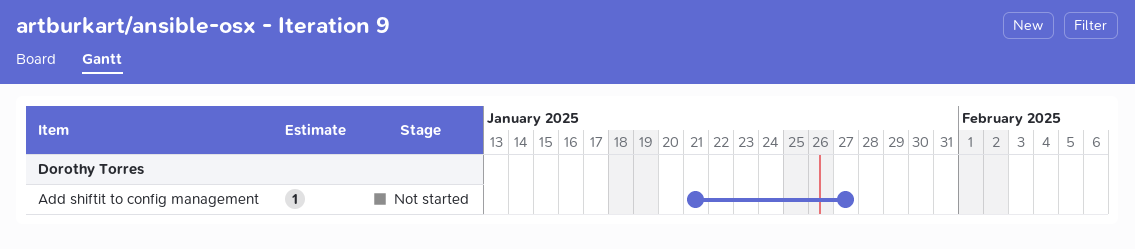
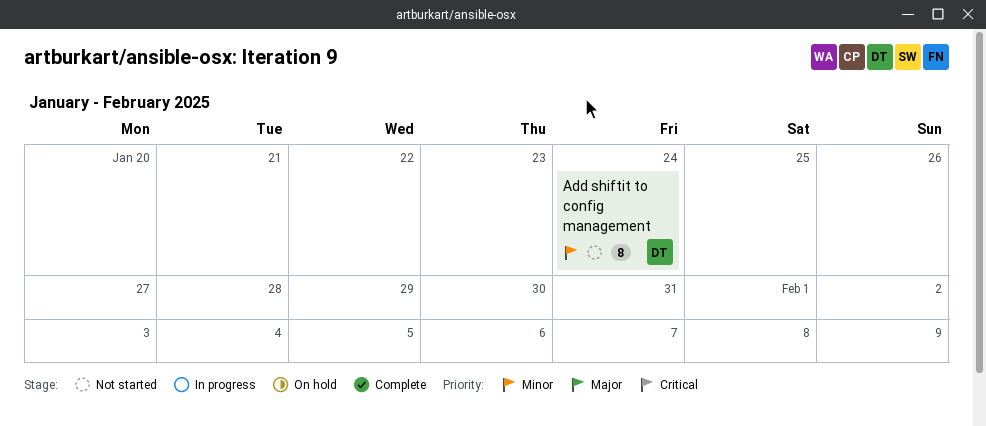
Add shiftit to config management, estimate: 1 -> 8
Add shiftit to config management, due: Jan 27 -> Jan 24

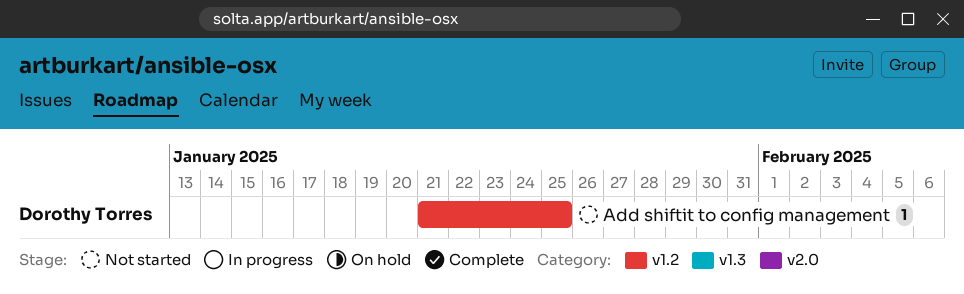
Add shiftit to config management, estimate: 8 -> 1
Add shiftit to config management, due: Jan 24 -> Jan 25

